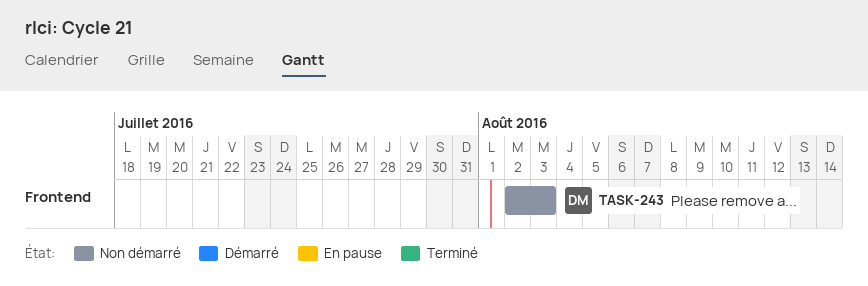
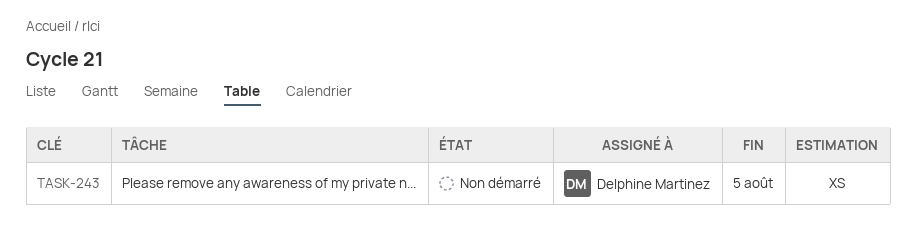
TASK-243, due: Aug 3 -> Aug 5

